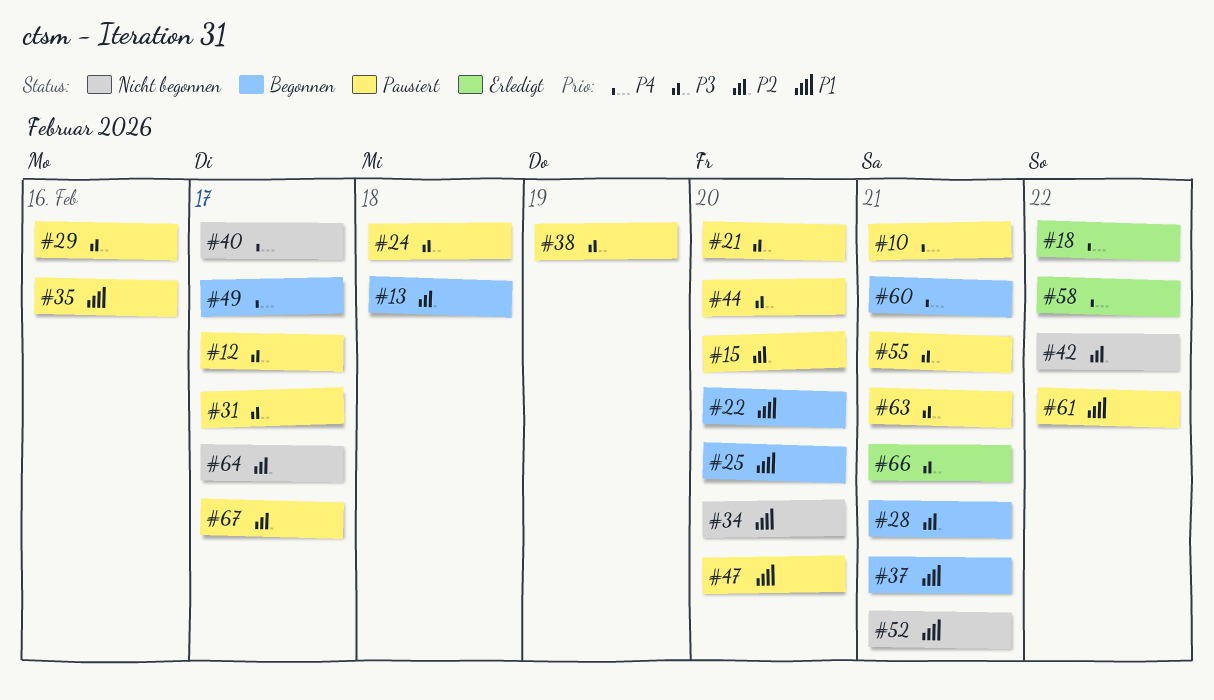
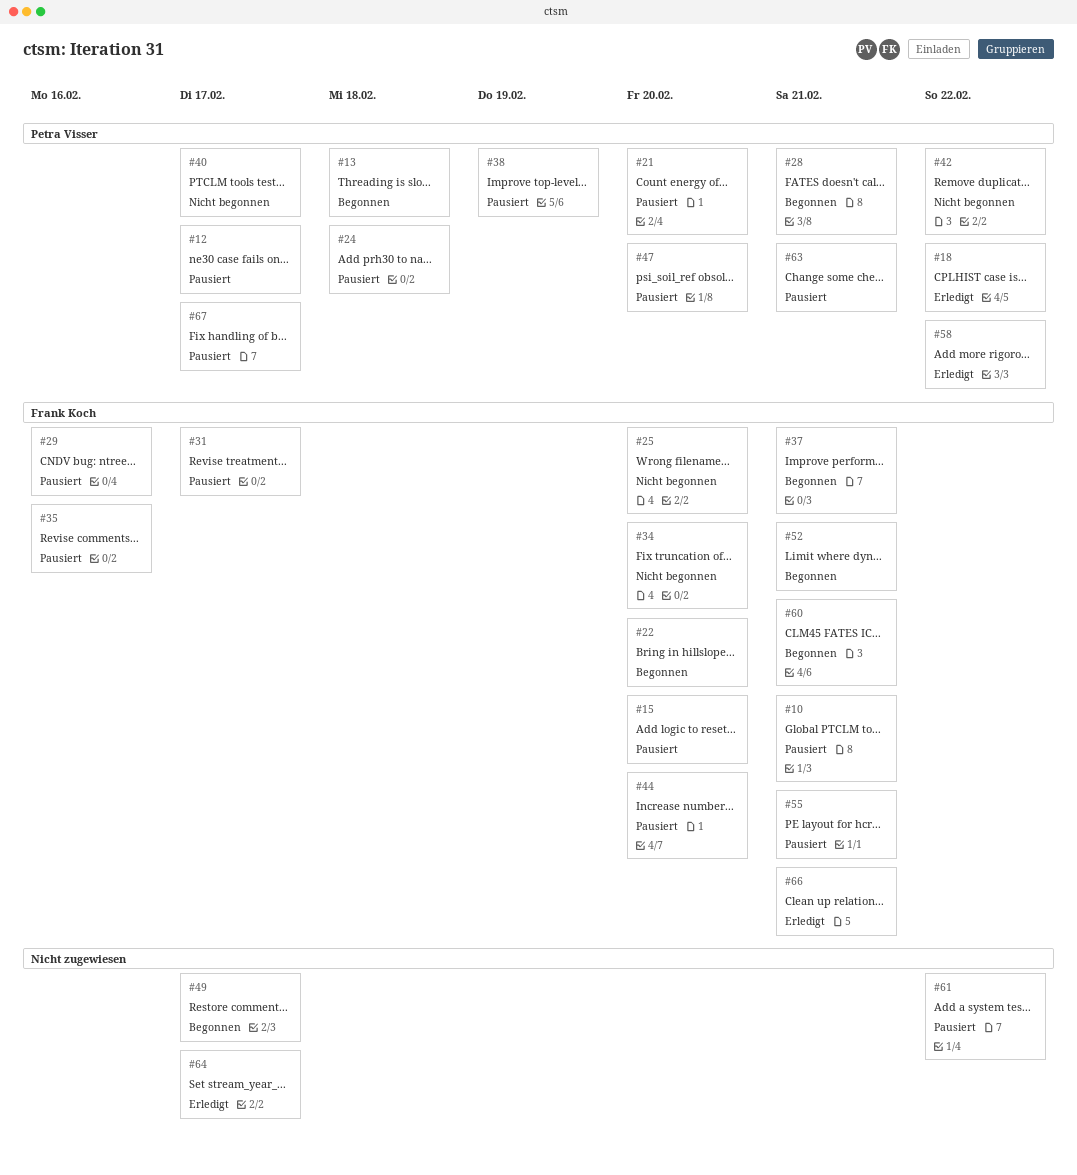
#25, status: Begonnen -> Nicht begonnen
#52, status: Nicht begonnen -> Begonnen
#64, status: Nicht begonnen -> Erledigt

